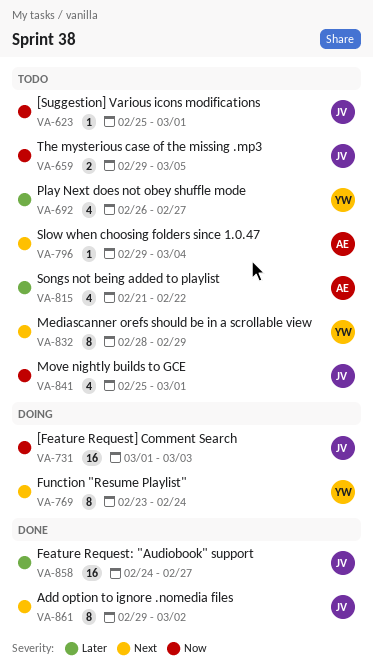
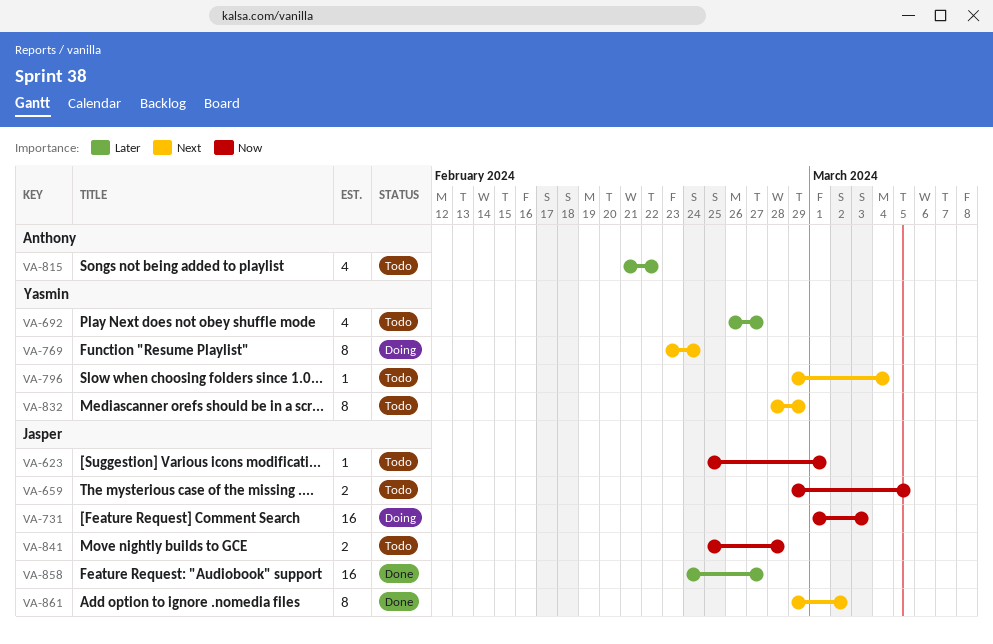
VA-796, owner: Anthony -> Yasmin
VA-841, estimate: 4 -> 2
VA-841, due: Mar 1 -> Feb 28

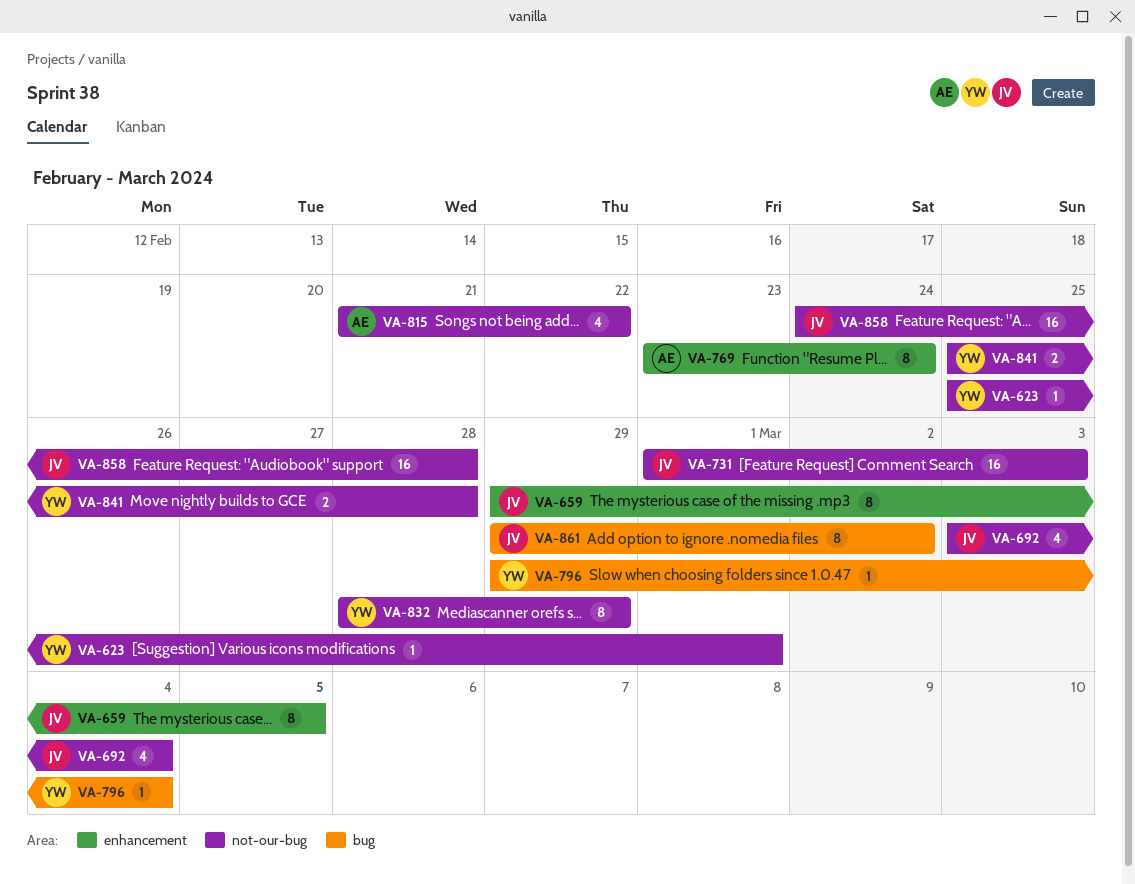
VA-623, owner: Jasper -> Yasmin
VA-659, estimate: 2 -> 8
VA-692, owner: Yasmin -> Jasper
VA-692, start: Feb 26 -> Mar 3
VA-692, due: Feb 27 -> Mar 4
VA-769, owner: Yasmin -> Anthony
VA-841, owner: Jasper -> Yasmin
VA-858, due: Feb 27 -> Feb 28

